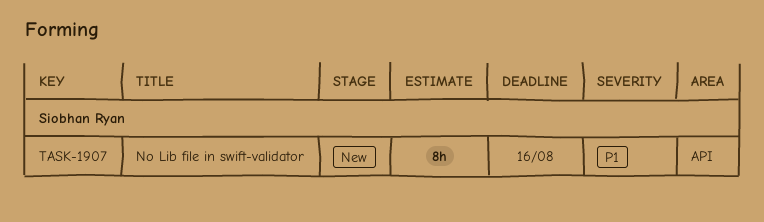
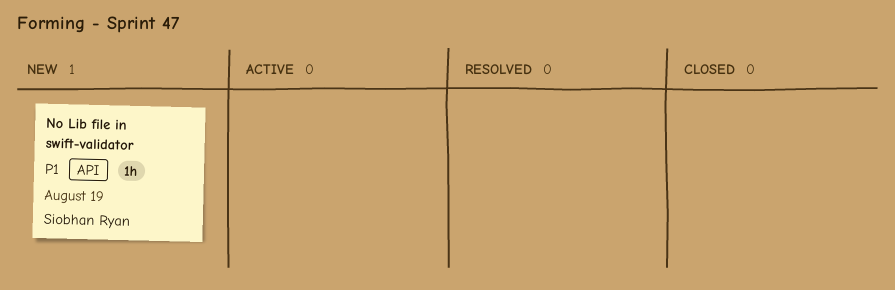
No Lib file in swift-validator, estimate: 8h -> 1h
No Lib file in swift-validator, due: Aug 16 -> Aug 19

